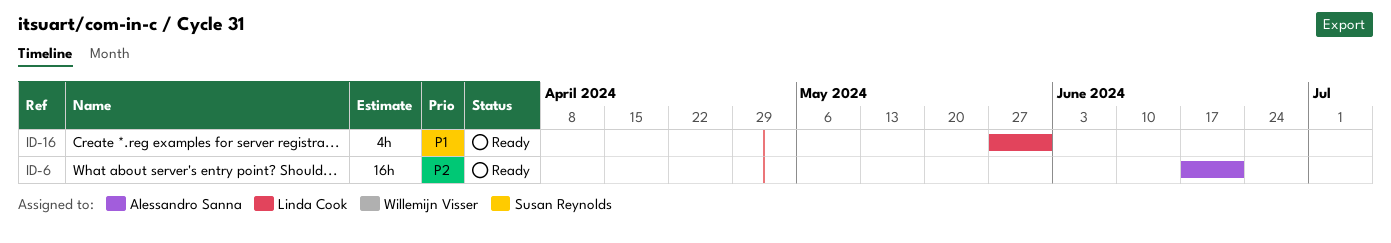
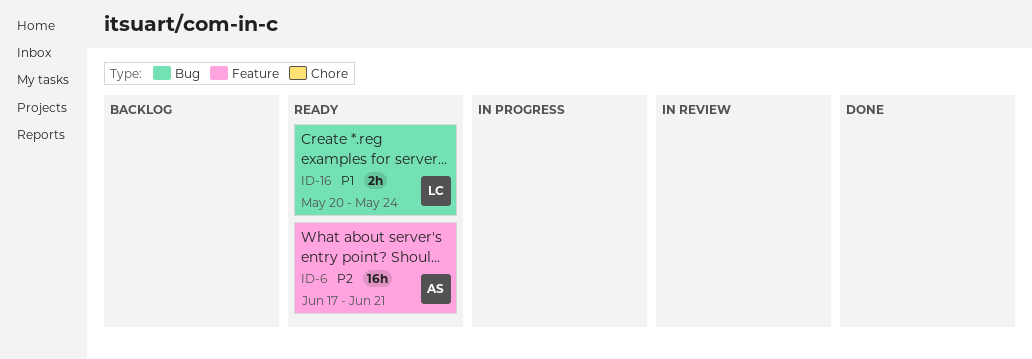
ID-16, estimate: 4h -> 2h
ID-16, start: May 27 -> May 20
ID-16, due: May 31 -> May 24

